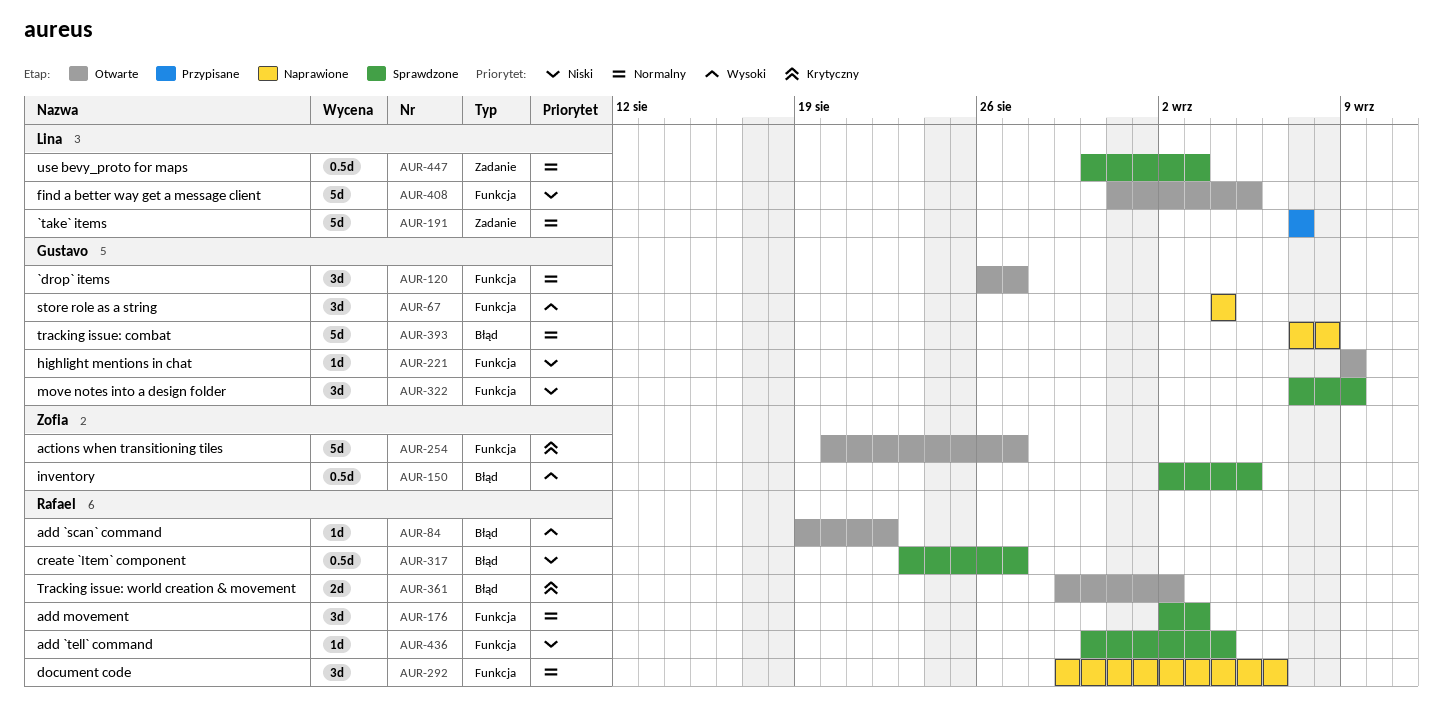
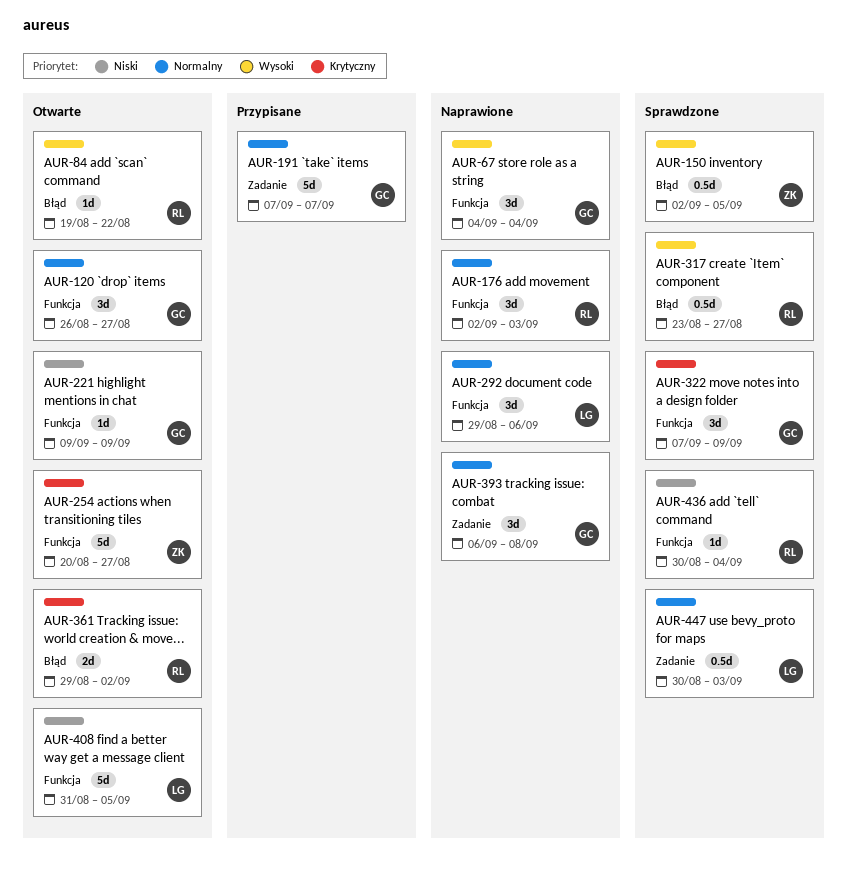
AUR-176, status: Sprawdzone -> Naprawione
AUR-191, owner: Lina -> Gustavo
AUR-292, owner: Rafael -> Lina
AUR-317, priority: Niski -> Wysoki
AUR-322, priority: Niski -> Krytyczny
AUR-393, label: Błąd -> Zadanie
AUR-393, estimate: 5d -> 3d
AUR-393, start: Sep 7 -> Sep 6

